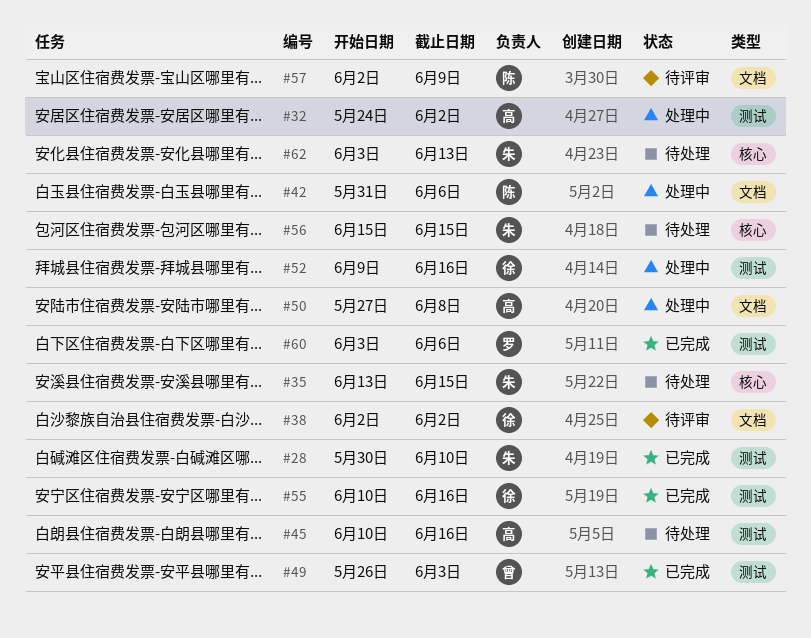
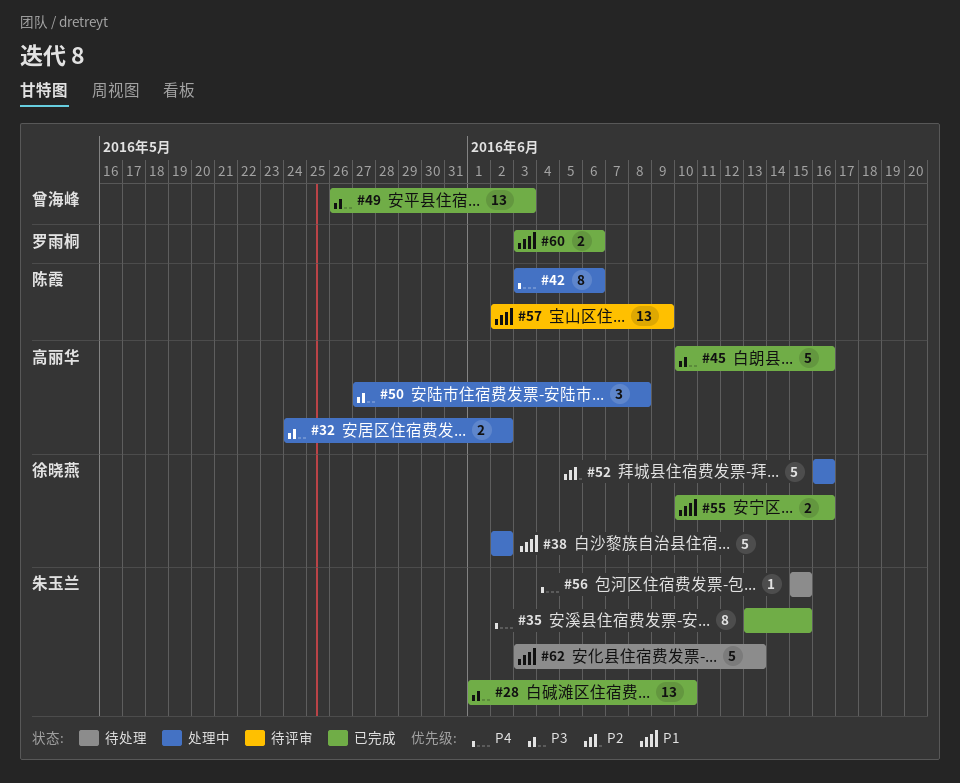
#28, start: May 30 -> Jun 1
#35, status: 待处理 -> 已完成
#38, status: 待评审 -> 处理中
#42, start: May 31 -> Jun 3
#45, status: 待处理 -> 已完成
#52, start: Jun 9 -> Jun 16

